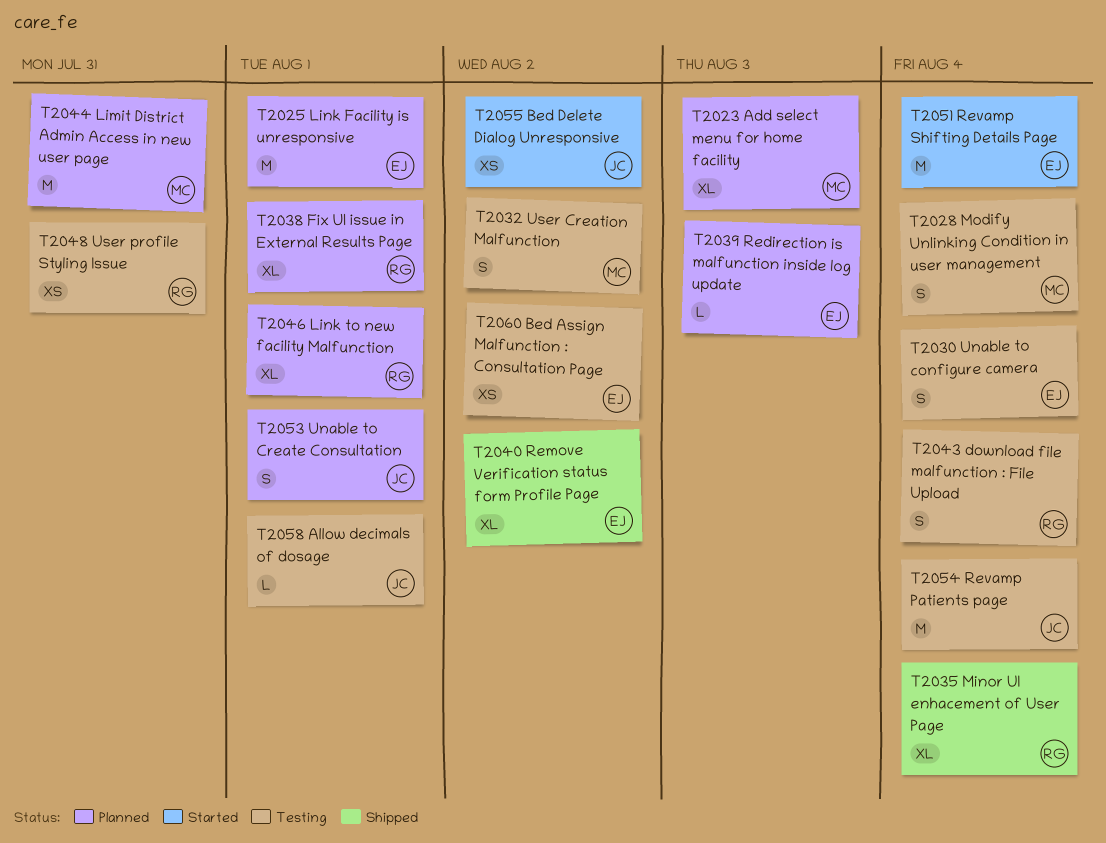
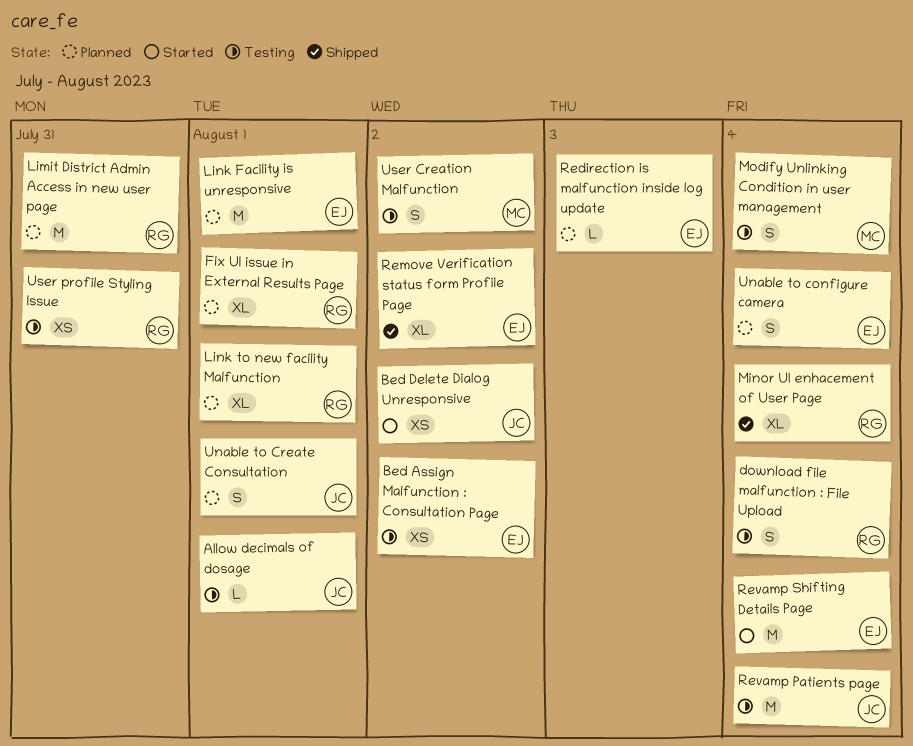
Add select menu for home facility: present -> none
Limit District Admin Access in new user page, owner: MC -> RG
Unable to configure camera, status: Testing -> Planned

